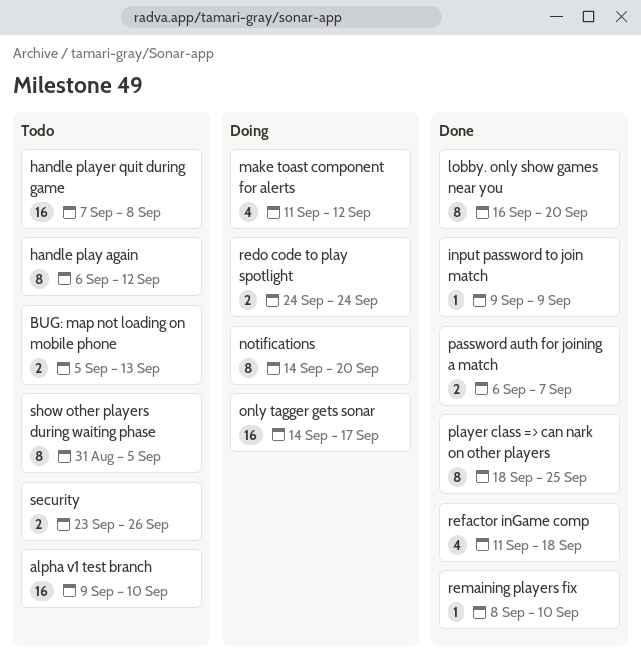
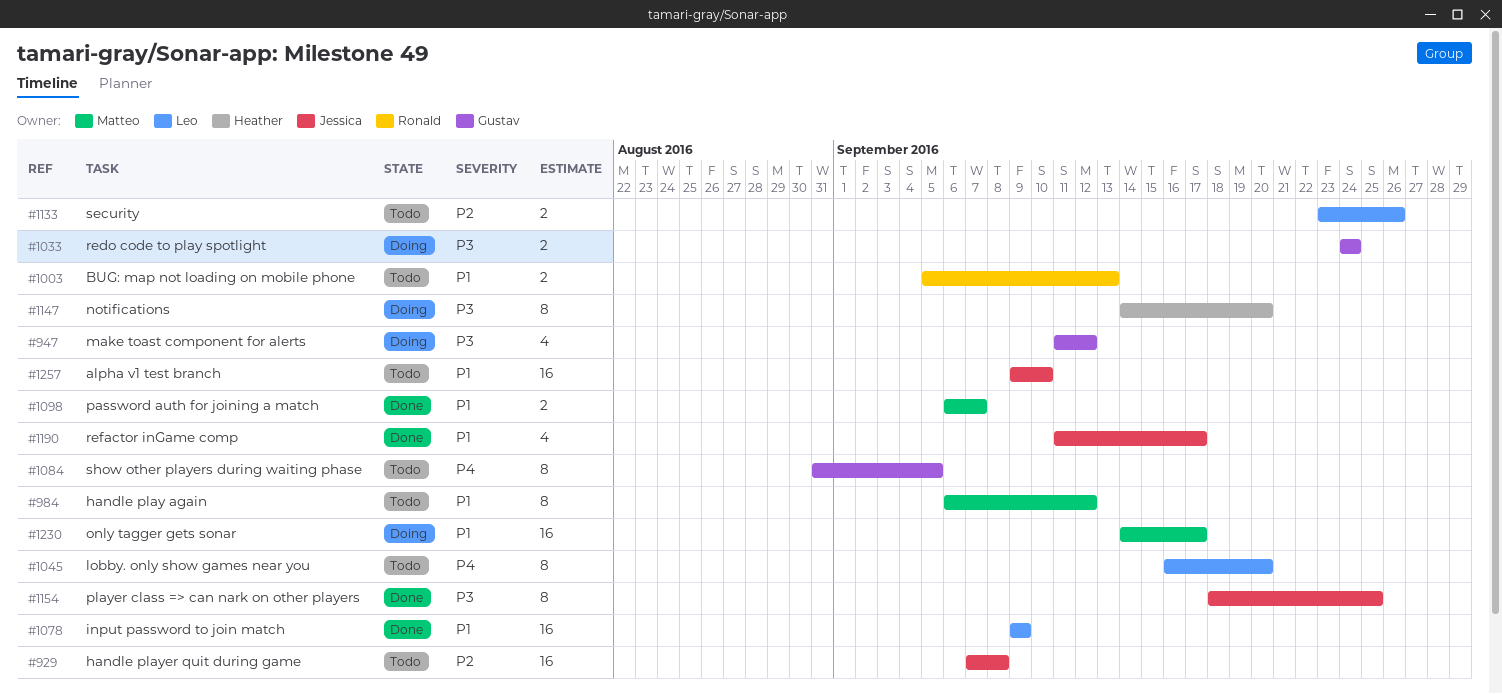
input password to join match, estimate: 1 -> 16
lobby. only show games near you, status: Done -> Todo
refactor inGame comp, due: Sep 18 -> Sep 17
remaining players fix: present -> none

